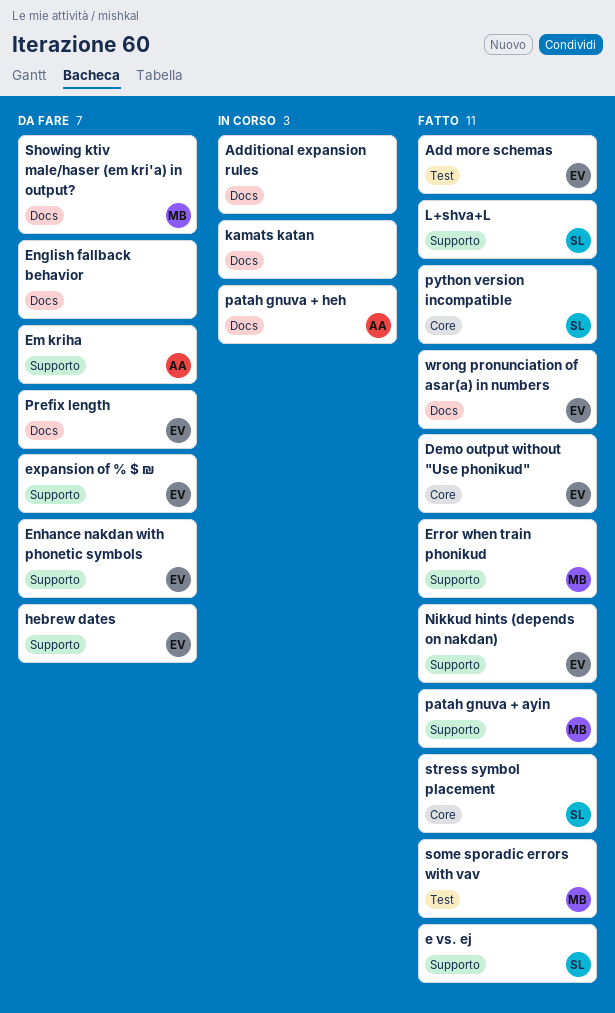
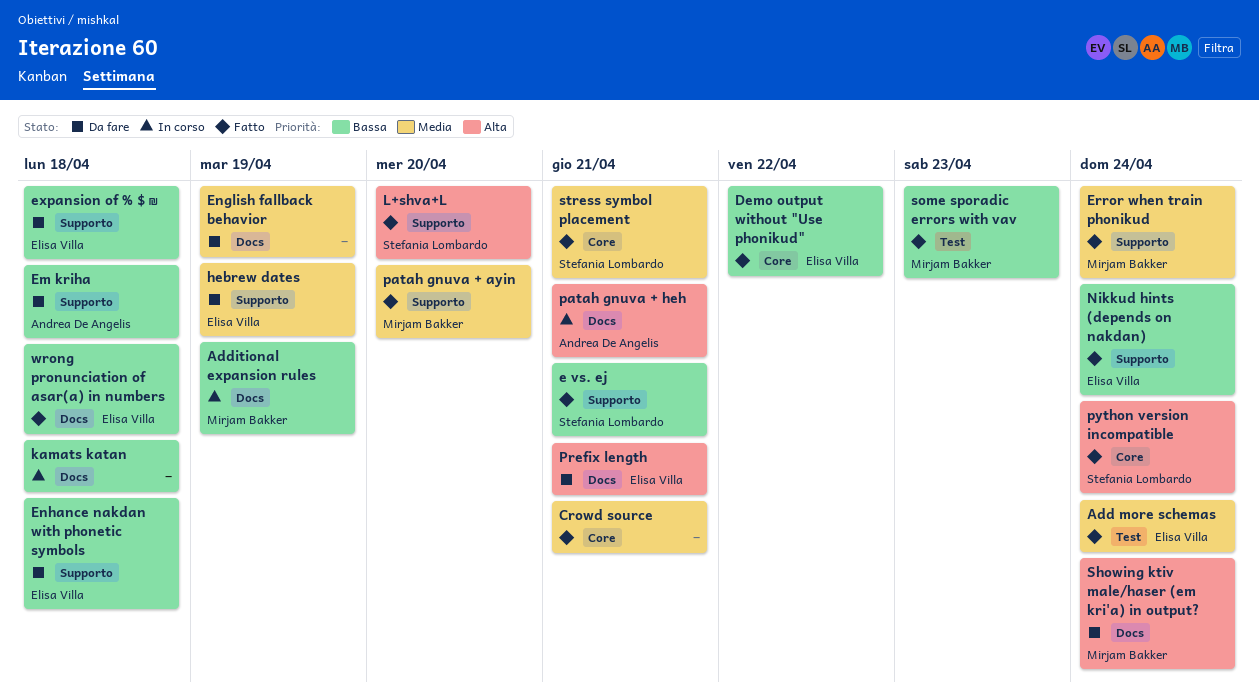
Additional expansion rules, owner: none -> Mirjam Bakker
Crowd source: none -> present

